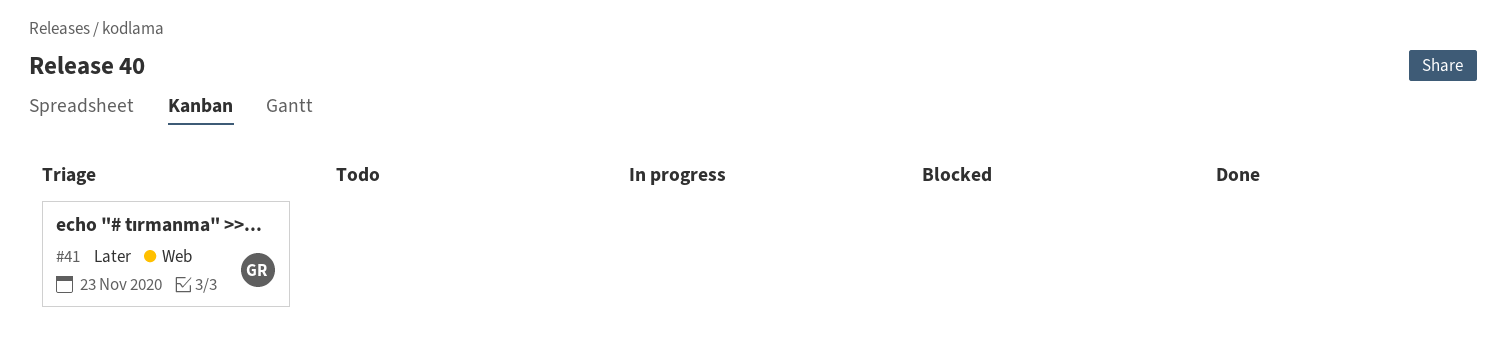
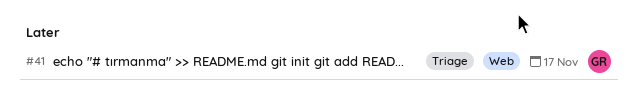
#41, due: Nov 23 -> Nov 17

